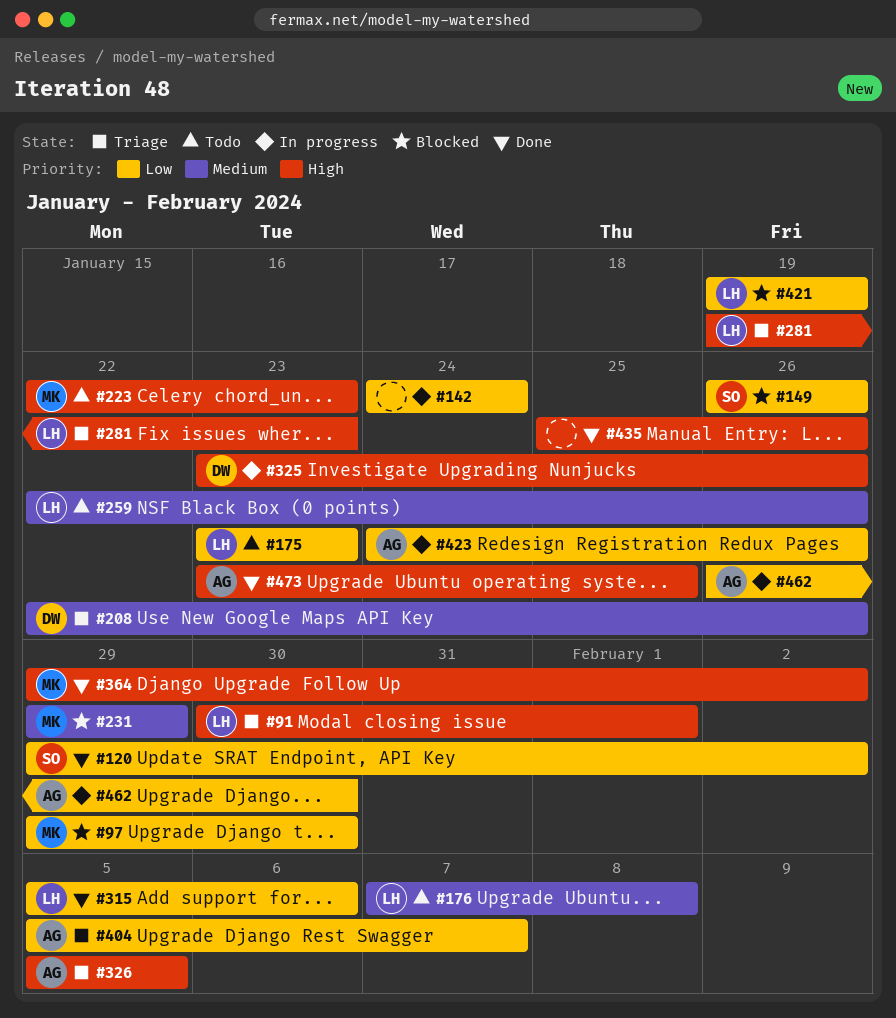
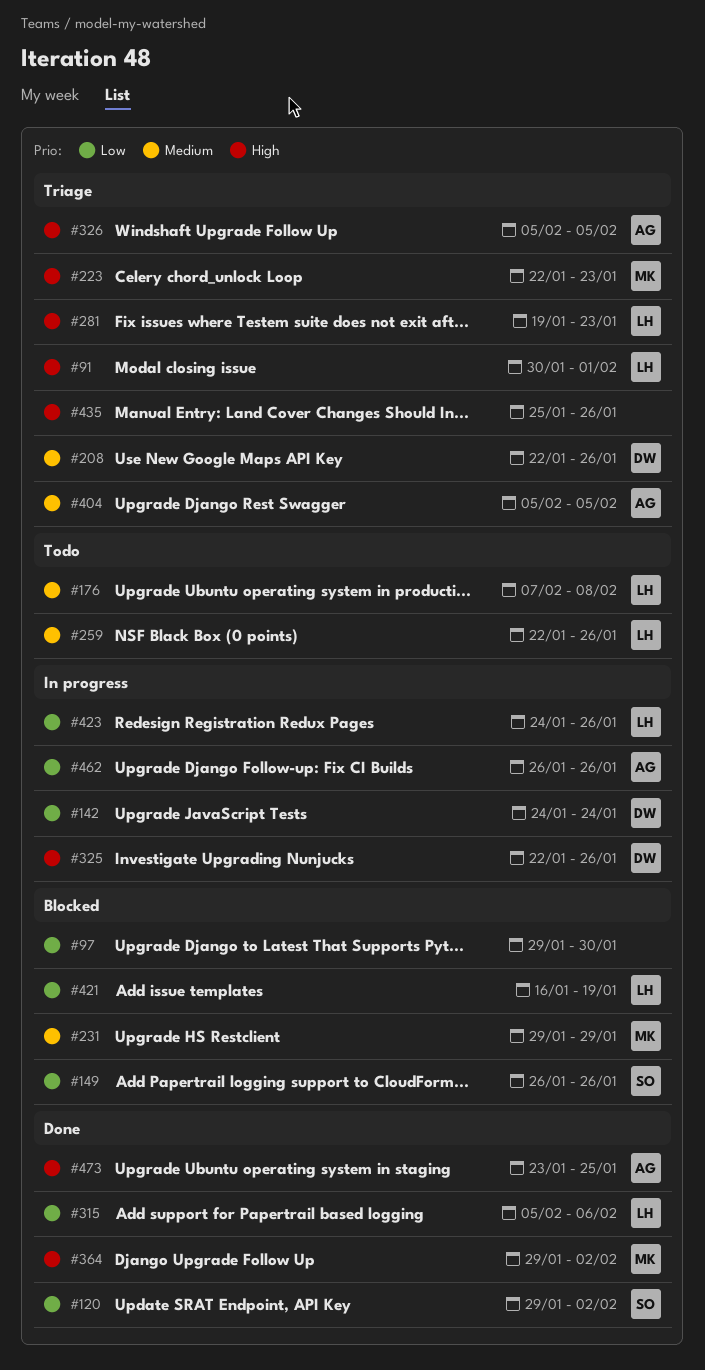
#97, owner: MK -> none
#142, owner: none -> DW
#175: present -> none
#223, status: Todo -> Triage
#325, start: Jan 23 -> Jan 22
#404, priority: Low -> Medium
#404, due: Feb 7 -> Feb 5
#421, start: Jan 19 -> Jan 16
#423, owner: AG -> LH
#435, status: Done -> Triage
#462, due: Jan 30 -> Jan 26

